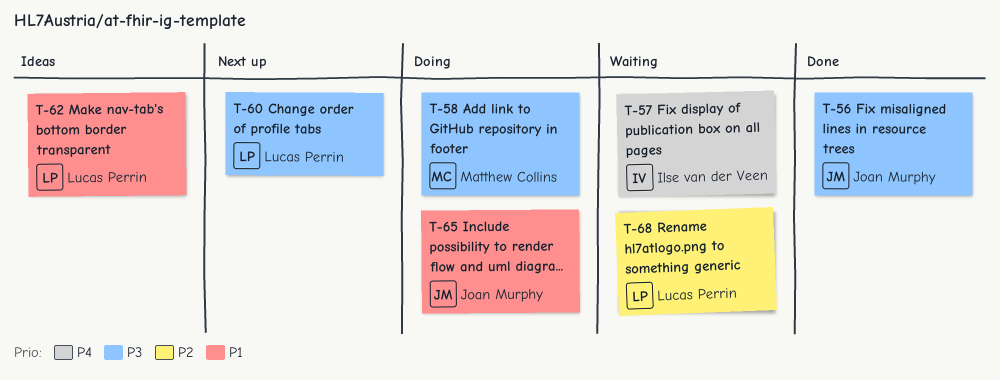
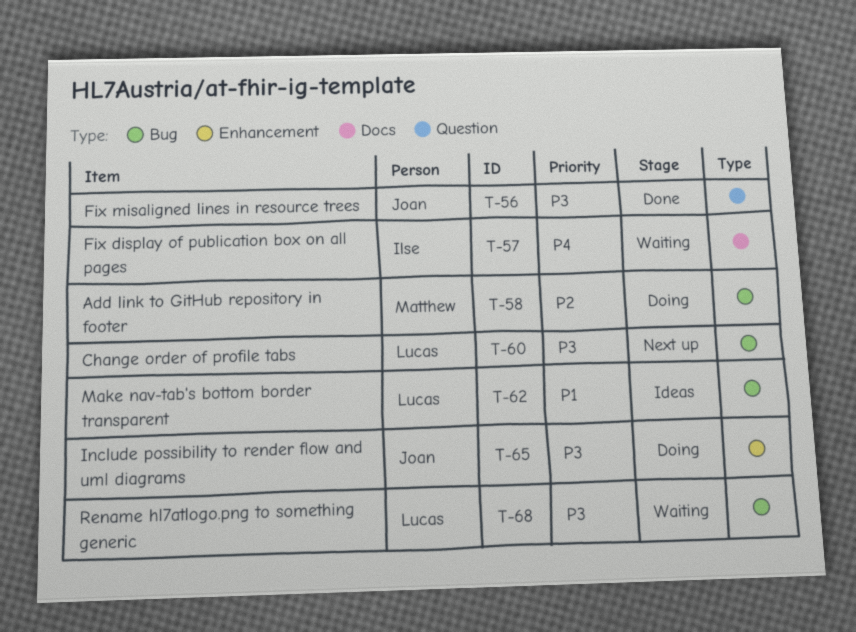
T-58, priority: P3 -> P2
T-65, priority: P1 -> P3
T-68, priority: P2 -> P3

